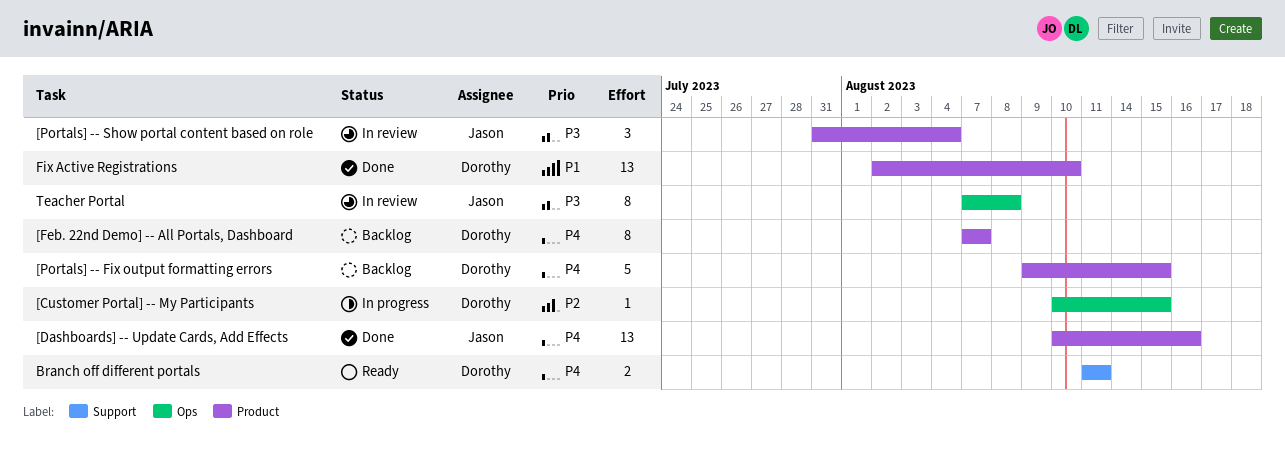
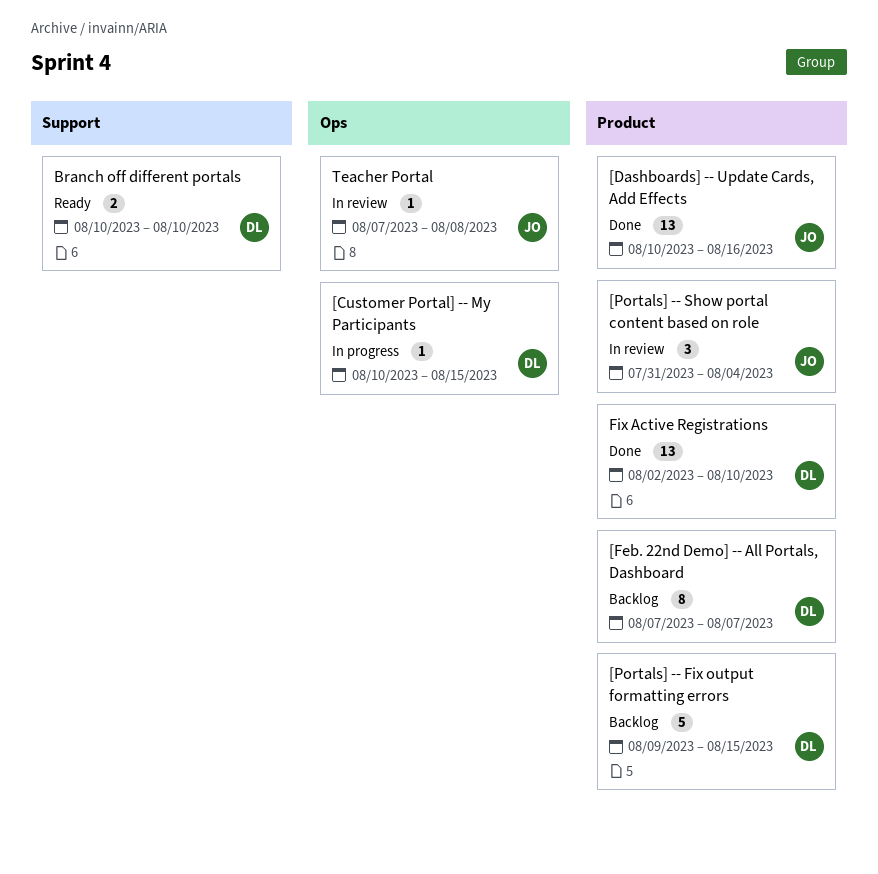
Branch off different portals, start: Aug 11 -> Aug 10
Branch off different portals, due: Aug 11 -> Aug 10
Teacher Portal, estimate: 8 -> 1

